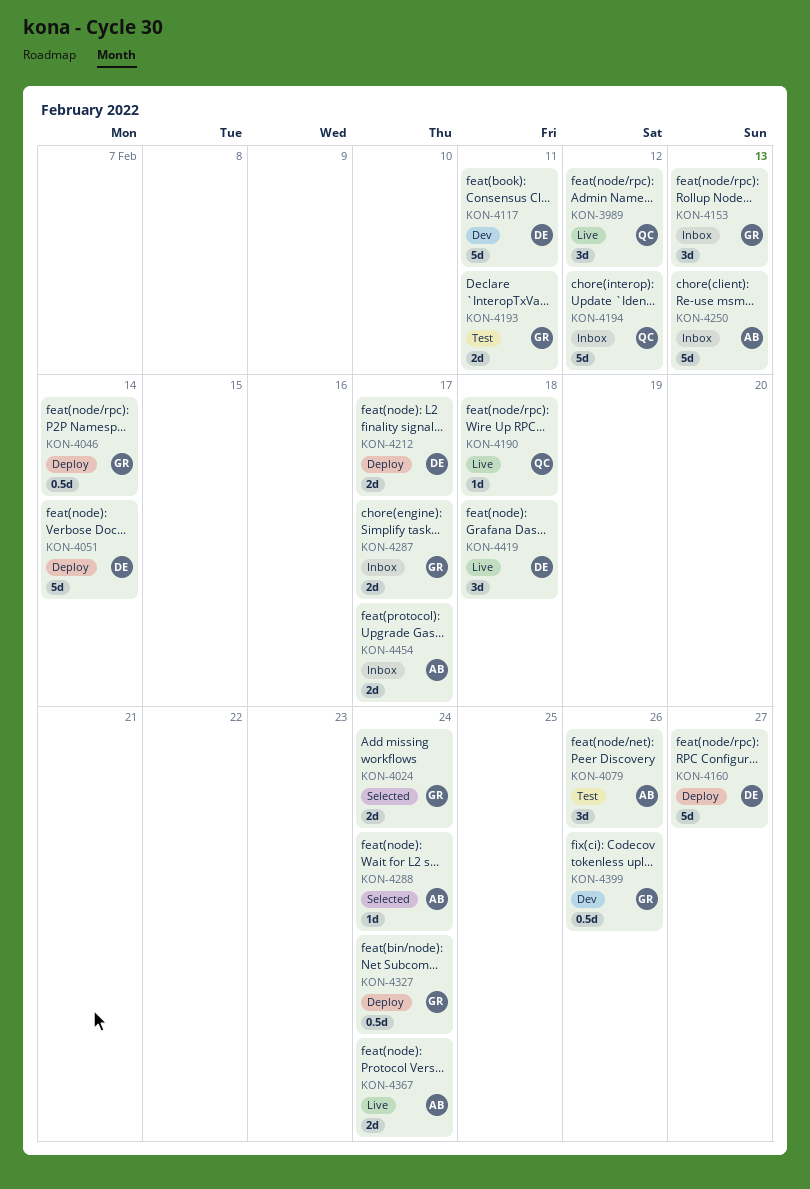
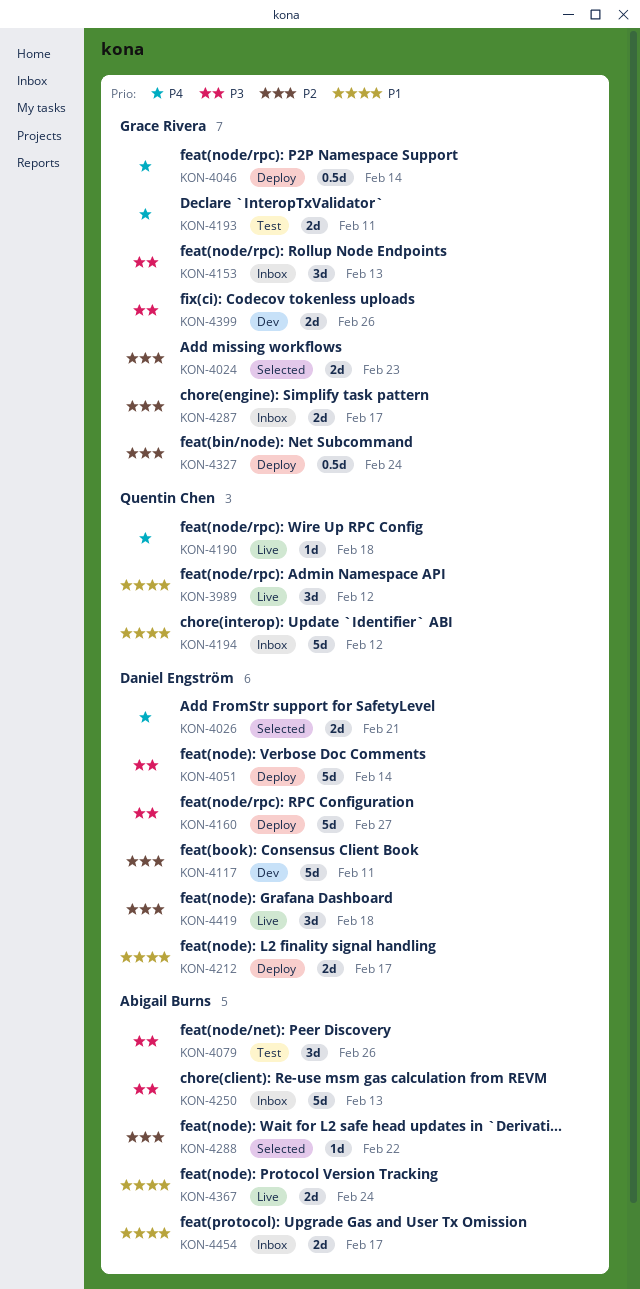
KON-4024, due: Feb 24 -> Feb 23
KON-4026: none -> present
KON-4288, due: Feb 24 -> Feb 22
KON-4399, estimate: 0.5d -> 2d

